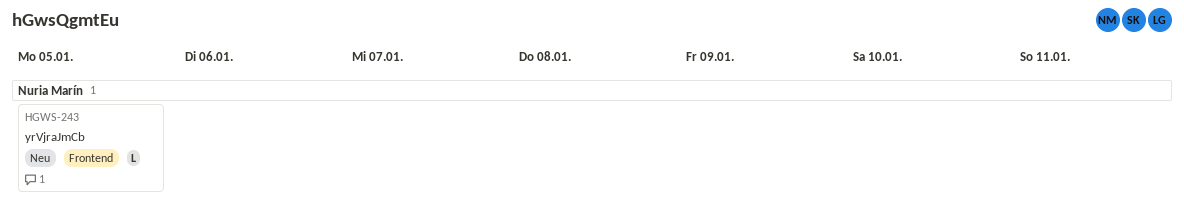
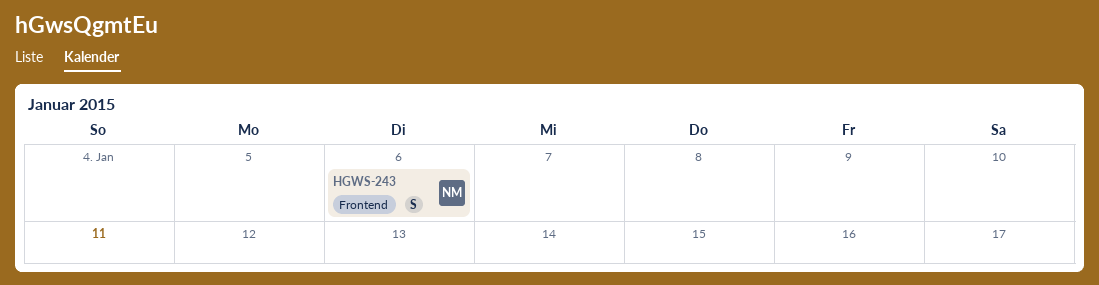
HGWS-243, estimate: L -> S
HGWS-243, due: Jan 5 -> Jan 6

